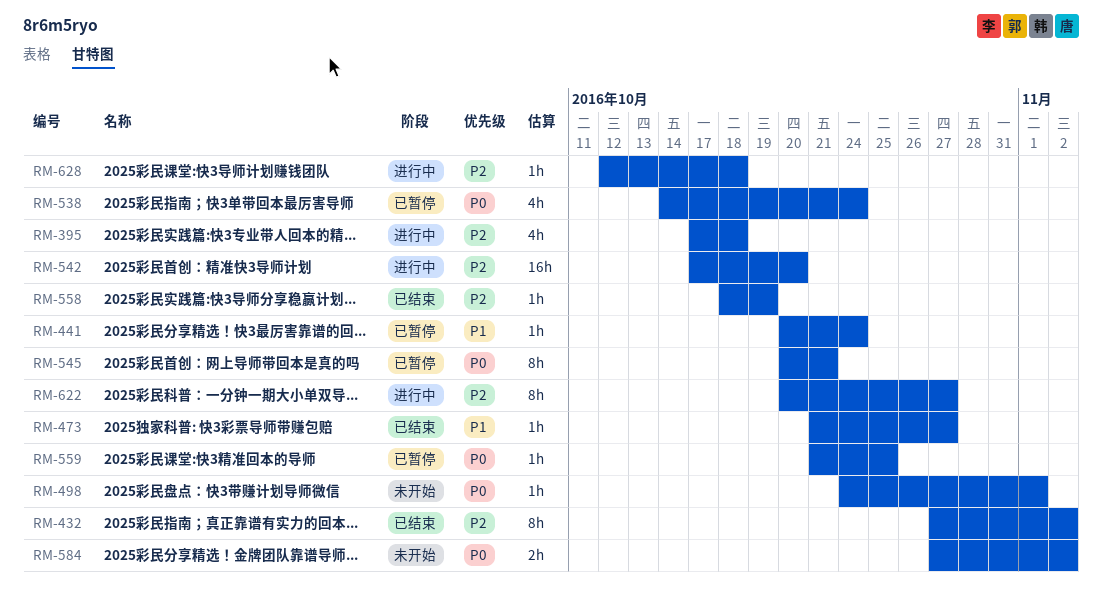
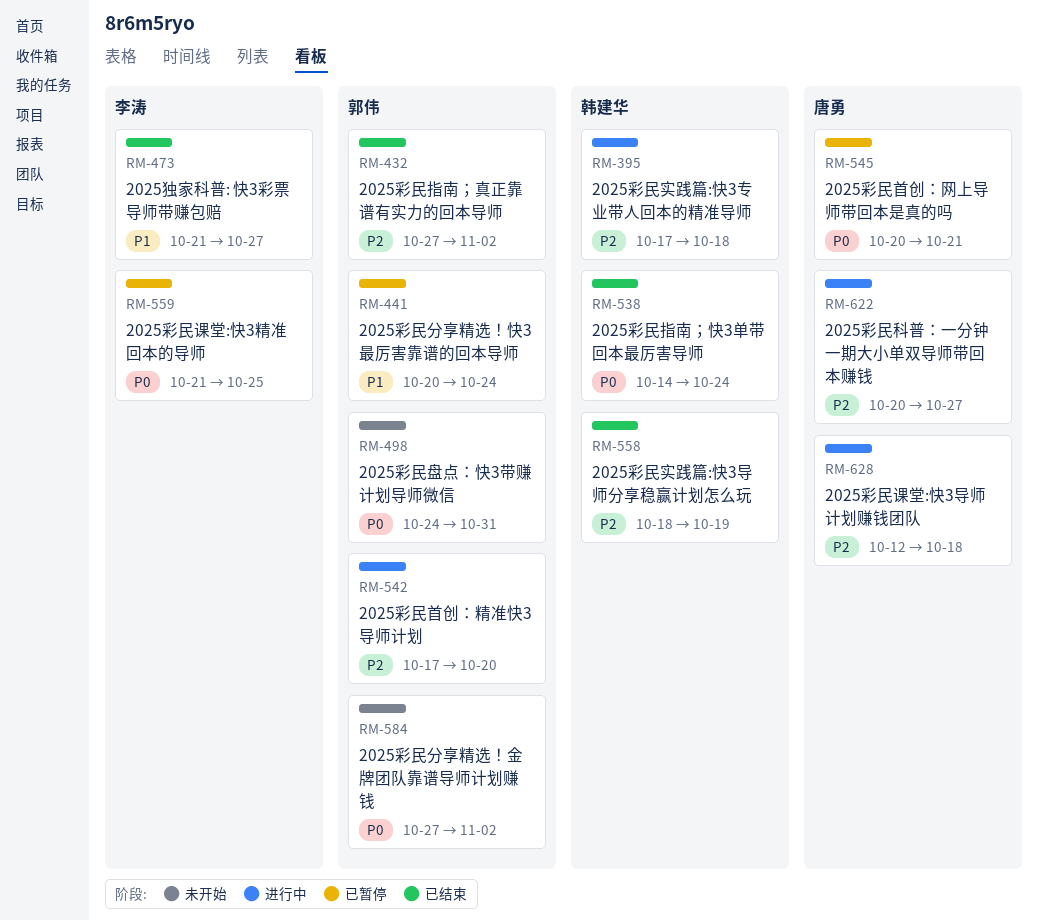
RM-498, due: Nov 1 -> Oct 31
RM-538, status: 已暂停 -> 已结束

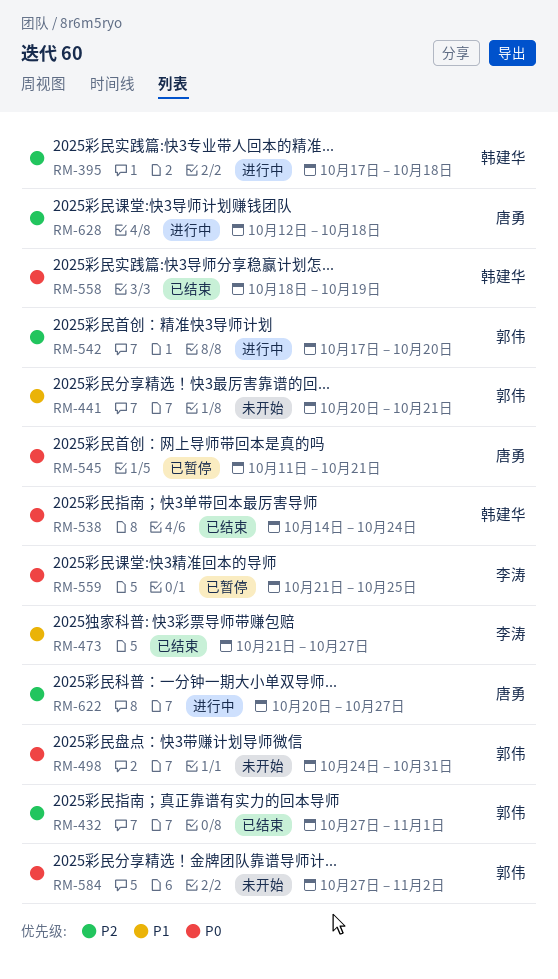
RM-432, due: Nov 2 -> Nov 1
RM-441, status: 已暂停 -> 未开始
RM-441, due: Oct 24 -> Oct 21
RM-545, start: Oct 20 -> Oct 11
RM-558, priority: P2 -> P0

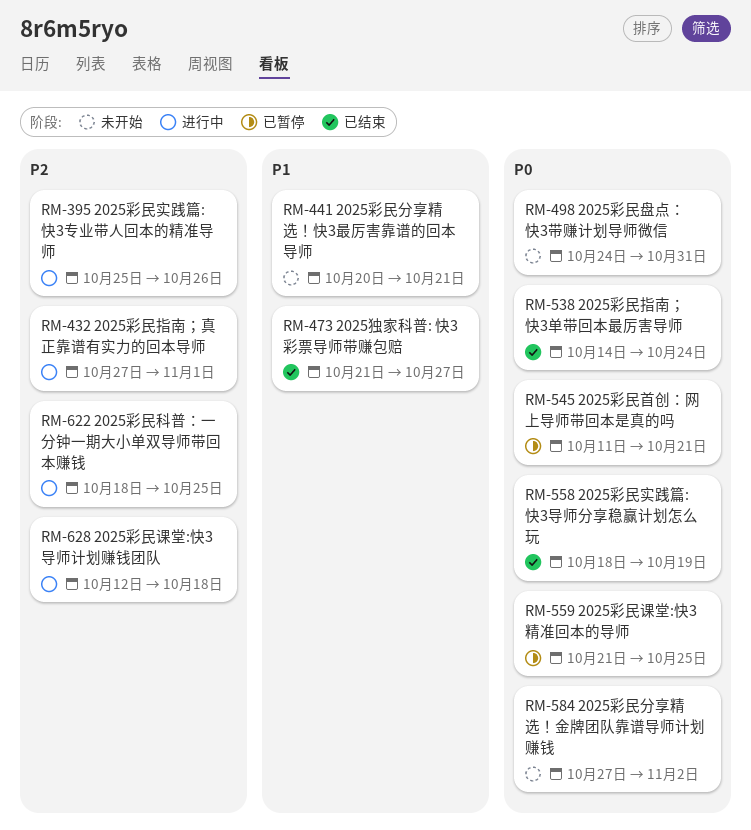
RM-395, start: Oct 17 -> Oct 25
RM-395, due: Oct 18 -> Oct 26
RM-432, status: 已结束 -> 进行中
RM-542: present -> none
RM-622, start: Oct 20 -> Oct 18
RM-622, due: Oct 27 -> Oct 25

